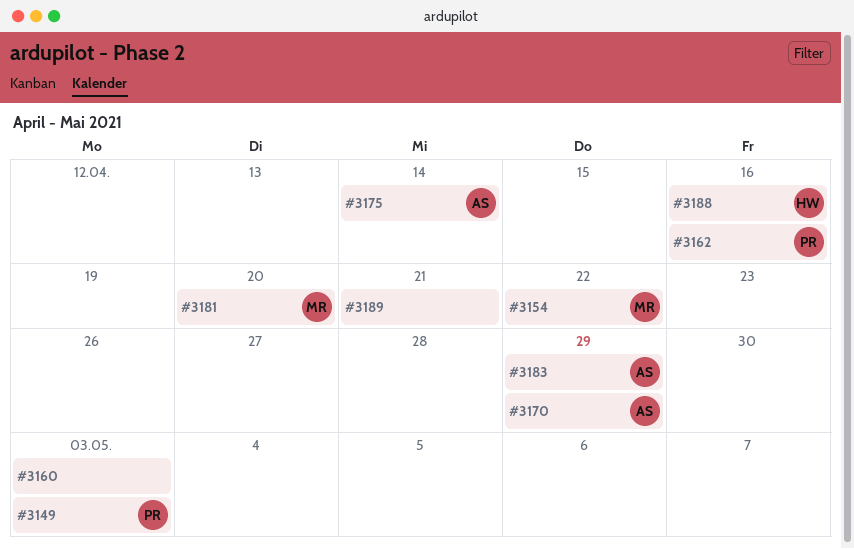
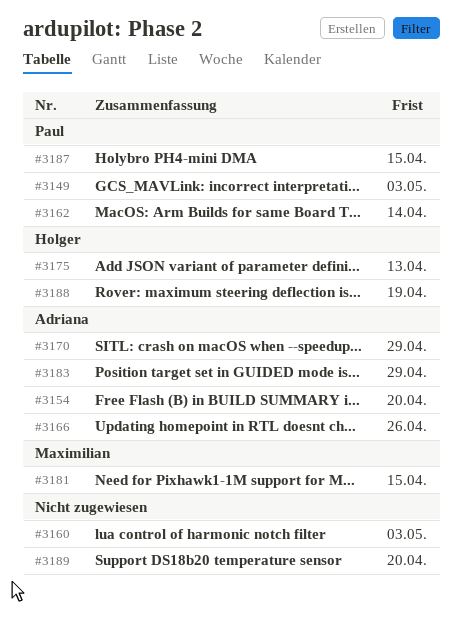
#3154, owner: Maximilian -> Adriana
#3154, due: Apr 22 -> Apr 20
#3162, due: Apr 16 -> Apr 14
#3166: none -> present
#3175, owner: Adriana -> Holger
#3175, due: Apr 14 -> Apr 13
#3181, due: Apr 20 -> Apr 15
#3187: none -> present
#3188, due: Apr 16 -> Apr 19
#3189, due: Apr 21 -> Apr 20

